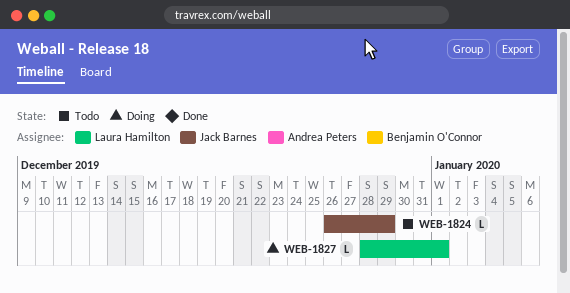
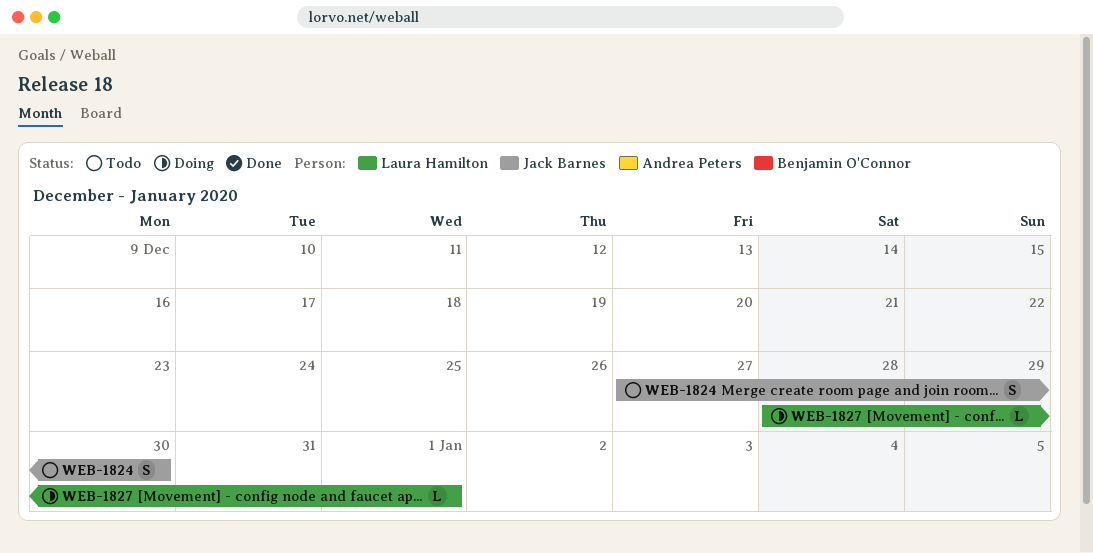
WEB-1824, estimate: L -> S
WEB-1824, start: Dec 26 -> Dec 27
WEB-1824, due: Dec 29 -> Dec 30

